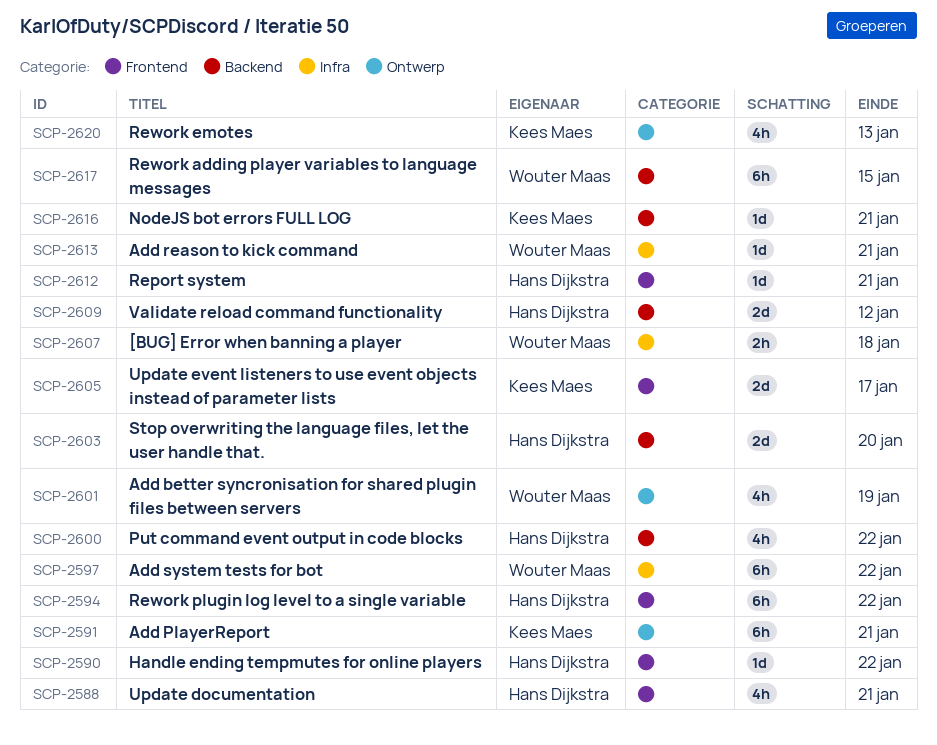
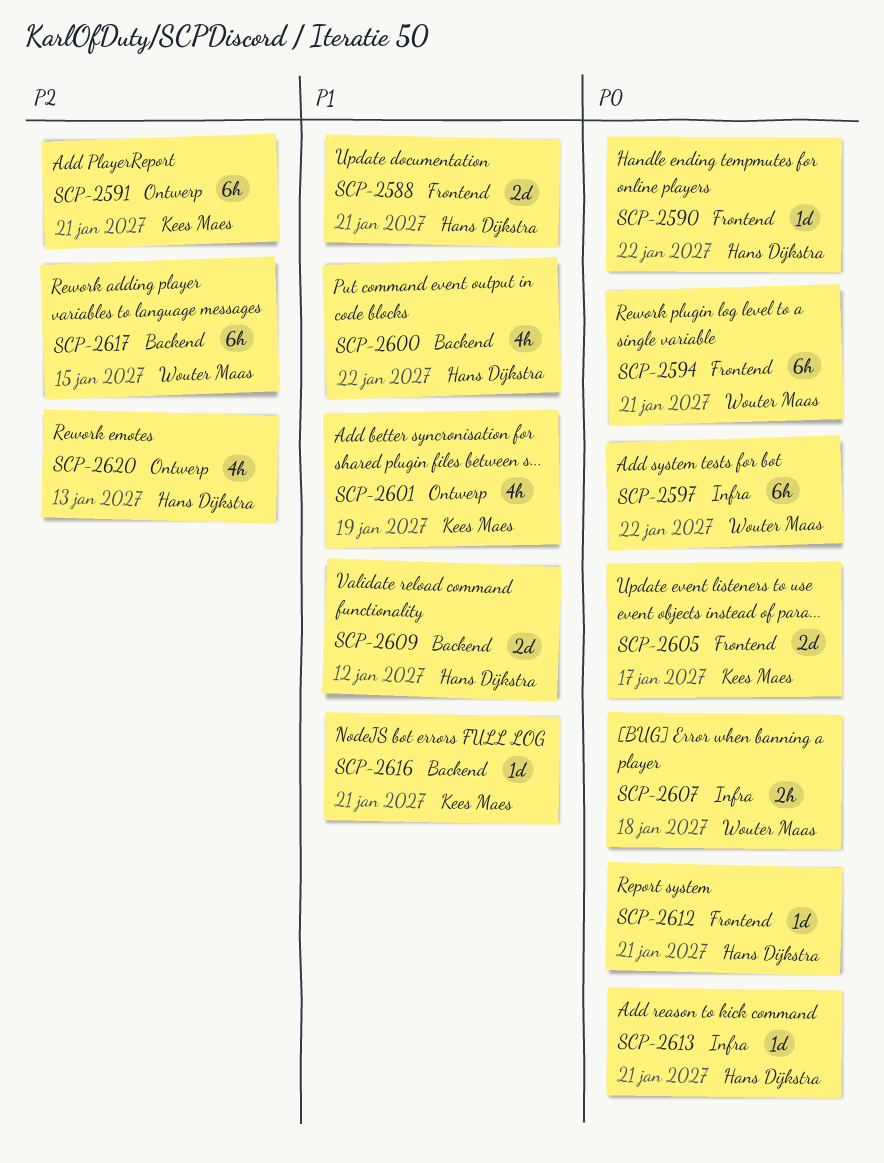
SCP-2588, estimate: 4h -> 2d
SCP-2594, owner: Hans Dijkstra -> Wouter Maas
SCP-2594, due: Jan 22 -> Jan 21
SCP-2601, owner: Wouter Maas -> Kees Maes
SCP-2603: present -> none
SCP-2613, owner: Wouter Maas -> Hans Dijkstra
SCP-2620, owner: Kees Maes -> Hans Dijkstra

